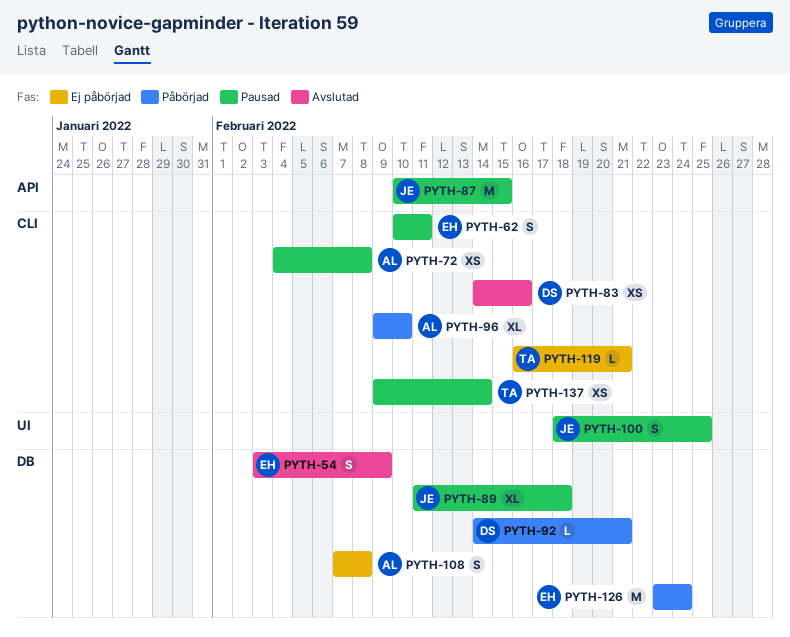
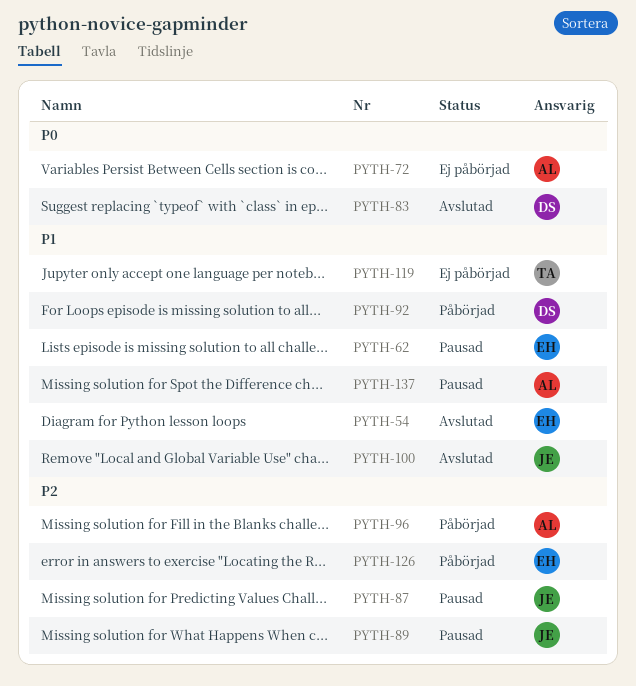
PYTH-72, status: Pausad -> Ej påbörjad
PYTH-100, status: Pausad -> Avslutad
PYTH-108: present -> none
PYTH-137, owner: TA -> AL

